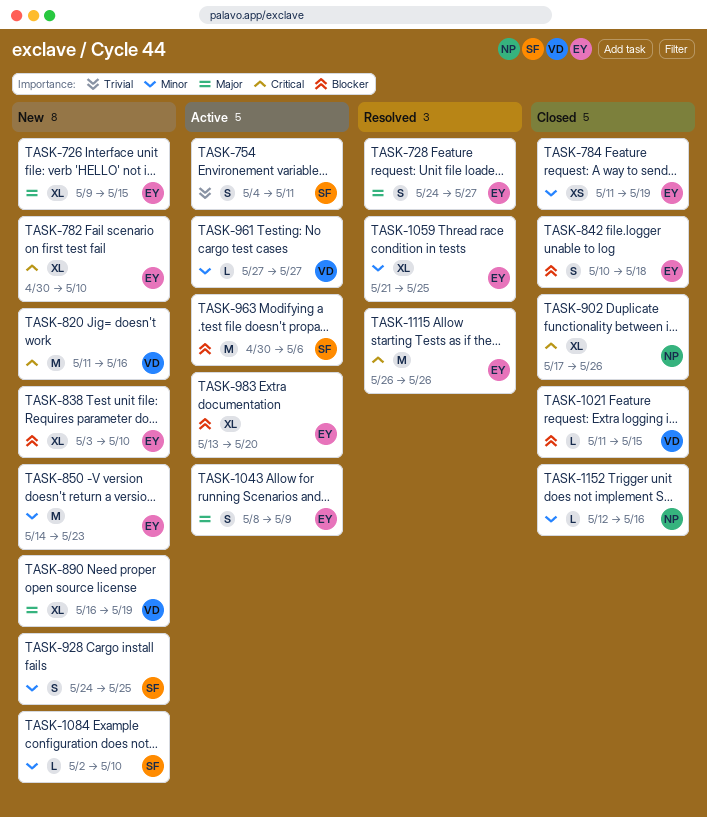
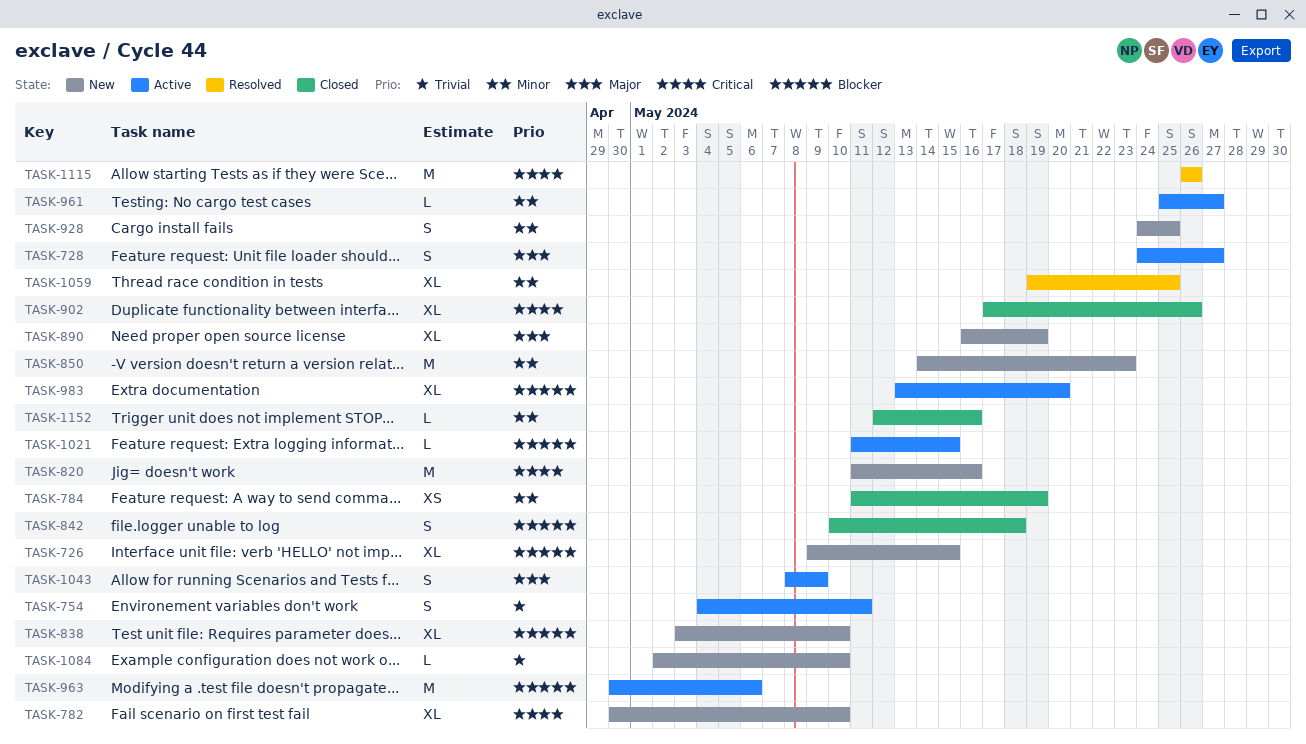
TASK-726, priority: Major -> Blocker
TASK-728, status: Resolved -> Active
TASK-961, start: May 27 -> May 25
TASK-1021, status: Closed -> Active
TASK-1059, start: May 21 -> May 19
TASK-1084, priority: Minor -> Trivial

